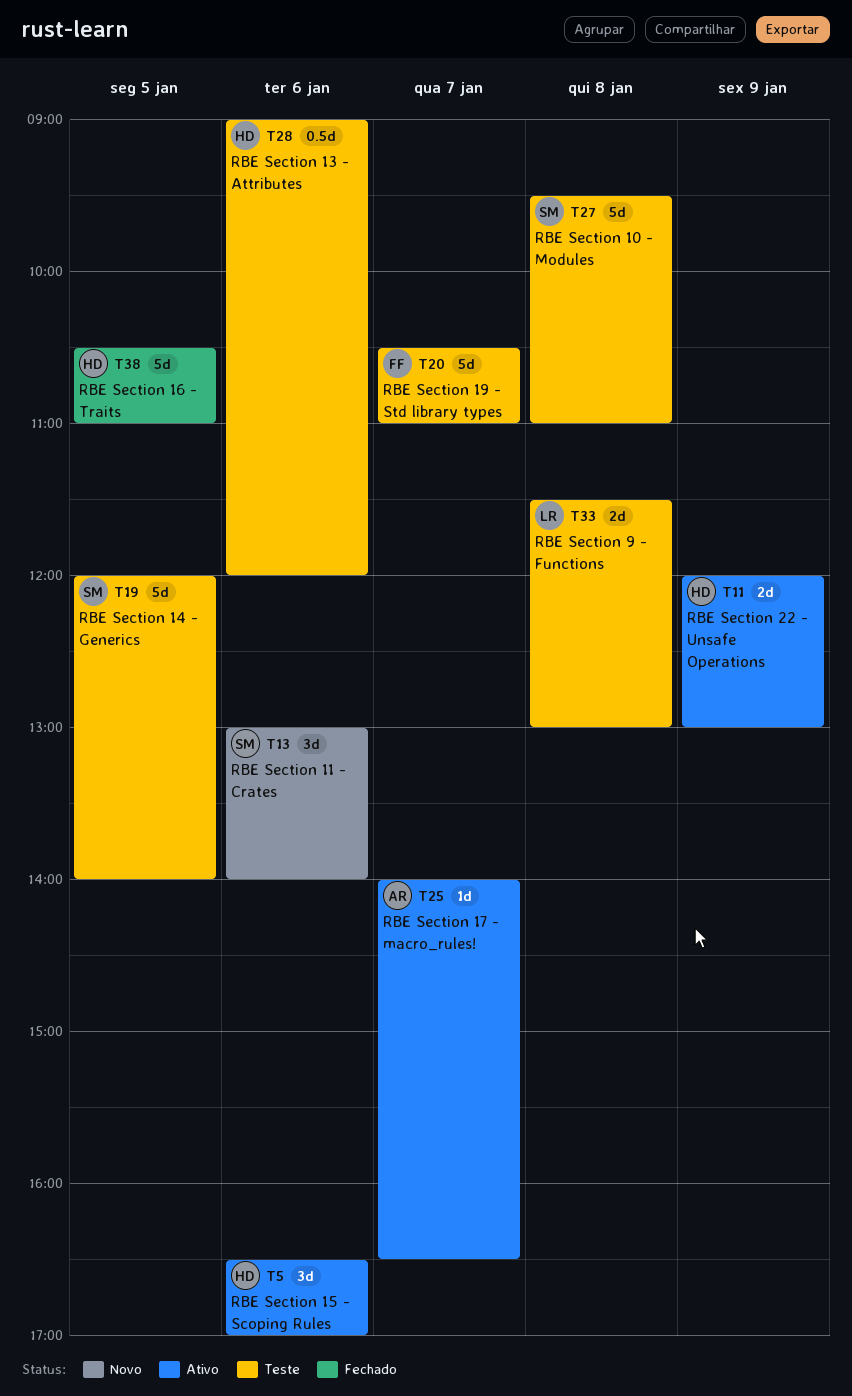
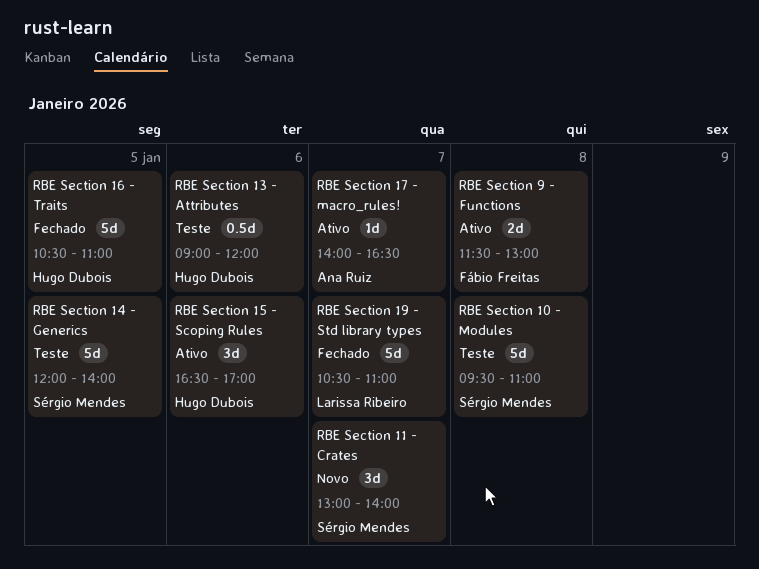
RBE Section 11 - Crates, day: Jan 6 -> Jan 7
RBE Section 19 - Std library types, status: Teste -> Fechado
RBE Section 19 - Std library types, owner: Fábio Freitas -> Larissa Ribeiro
RBE Section 22 - Unsafe Operations: present -> none
RBE Section 9 - Functions, status: Teste -> Ativo
RBE Section 9 - Functions, owner: Larissa Ribeiro -> Fábio Freitas

